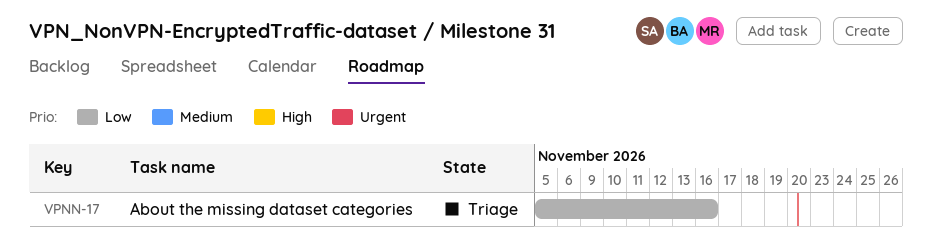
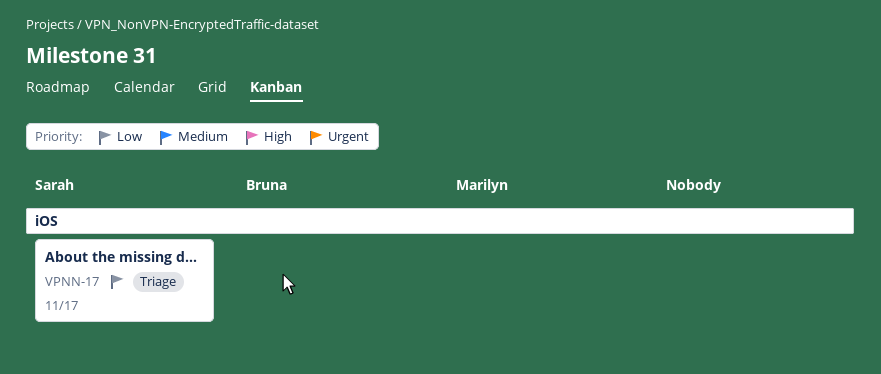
VPNN-17, due: Nov 16 -> Nov 17

